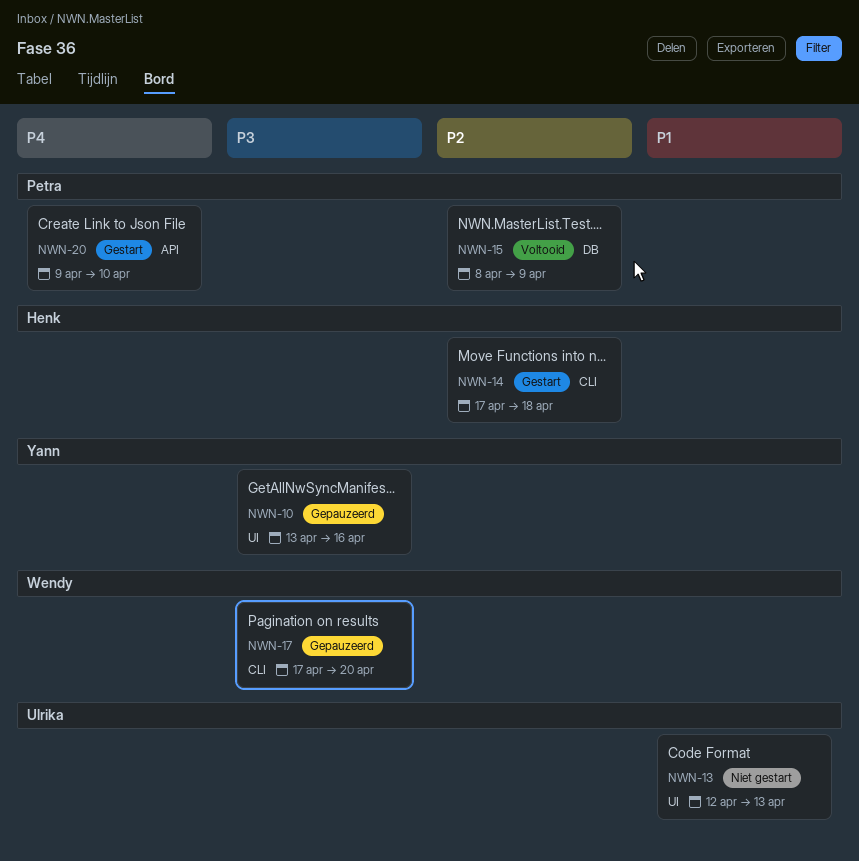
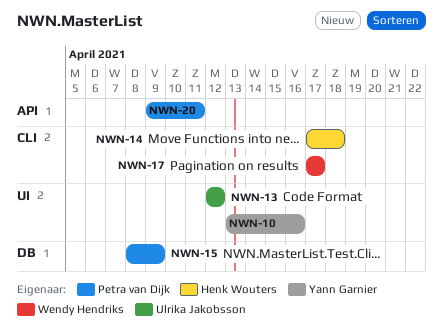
NWN-13, due: Apr 13 -> Apr 12
NWN-17, due: Apr 20 -> Apr 17
NWN-20, due: Apr 10 -> Apr 11

